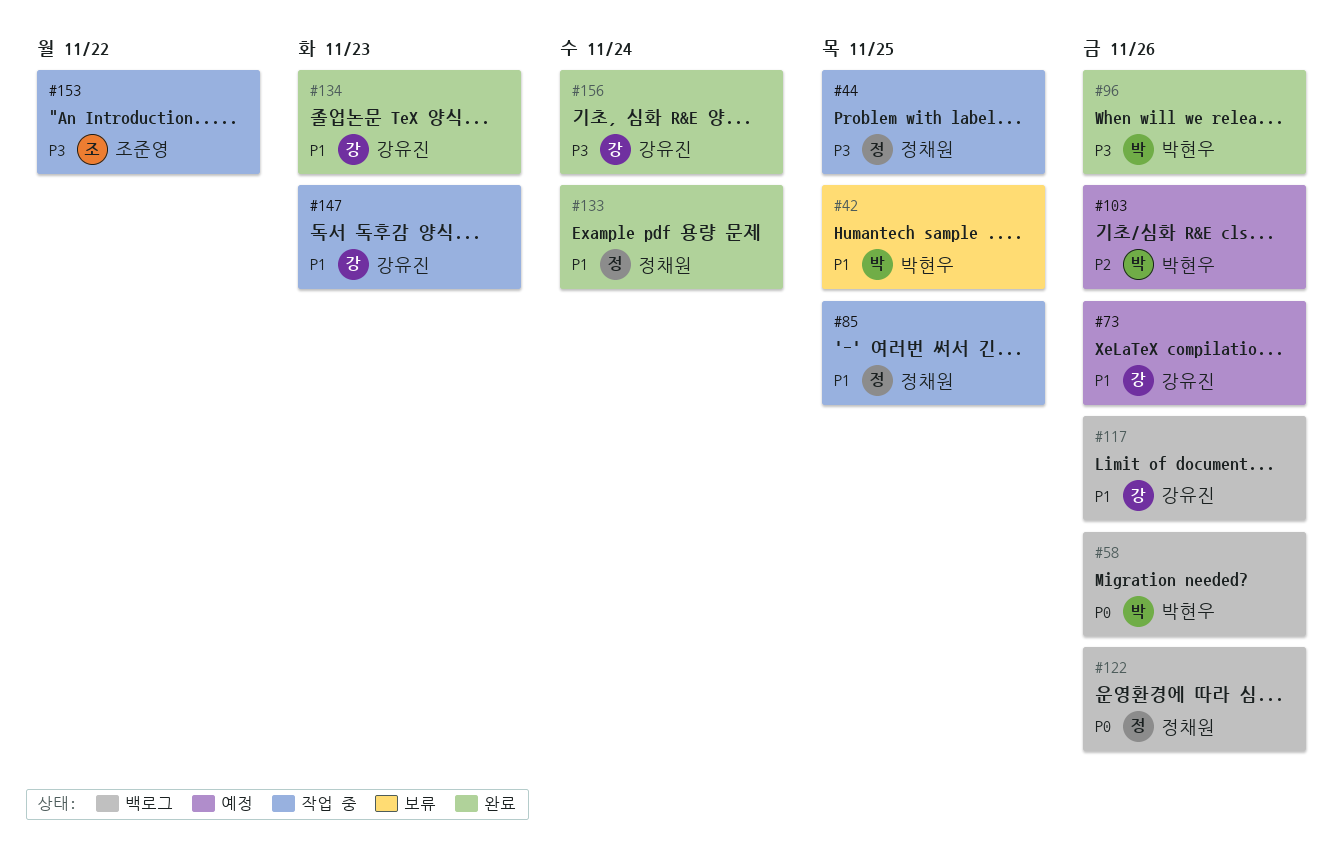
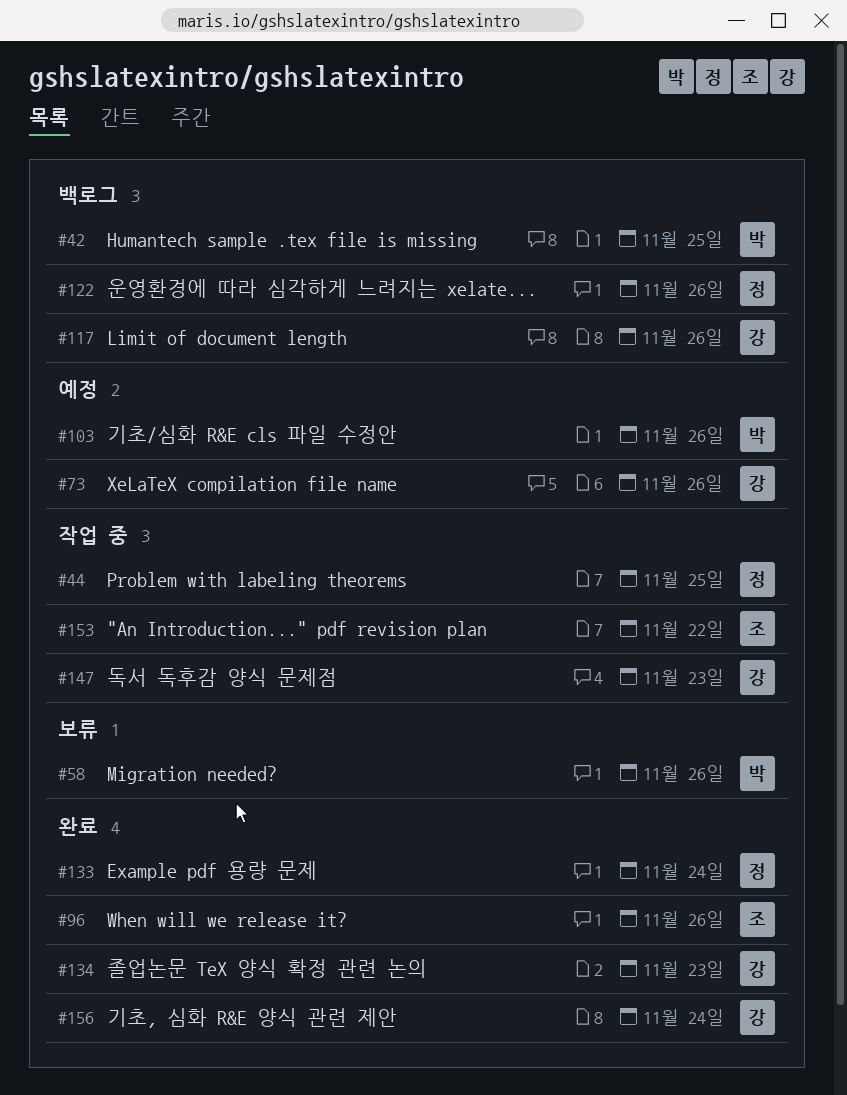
#42, status: 보류 -> 백로그
#58, status: 백로그 -> 보류
#85: present -> none
#96, owner: 박현우 -> 조준영

